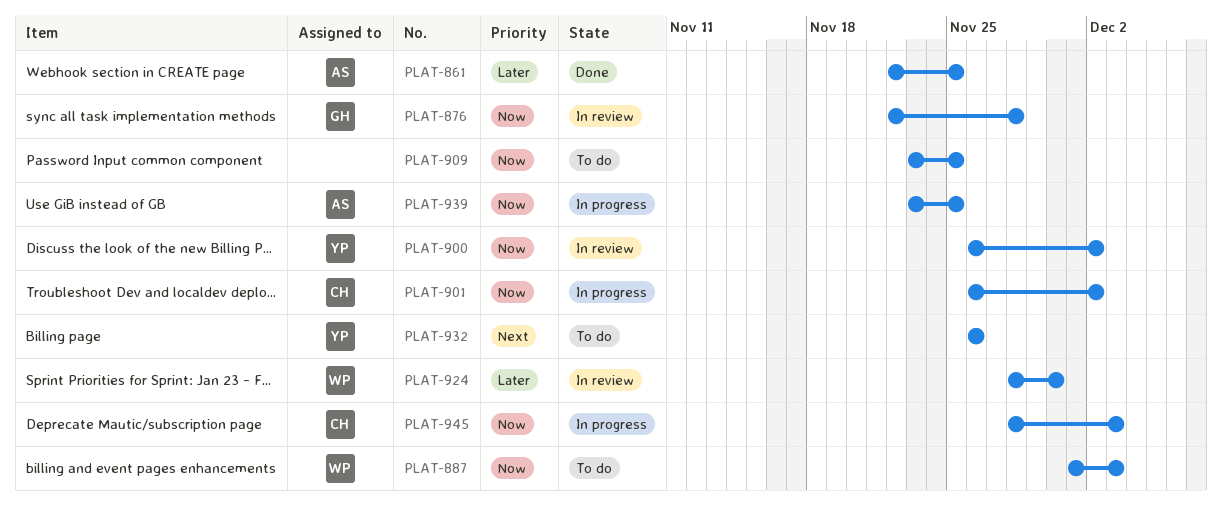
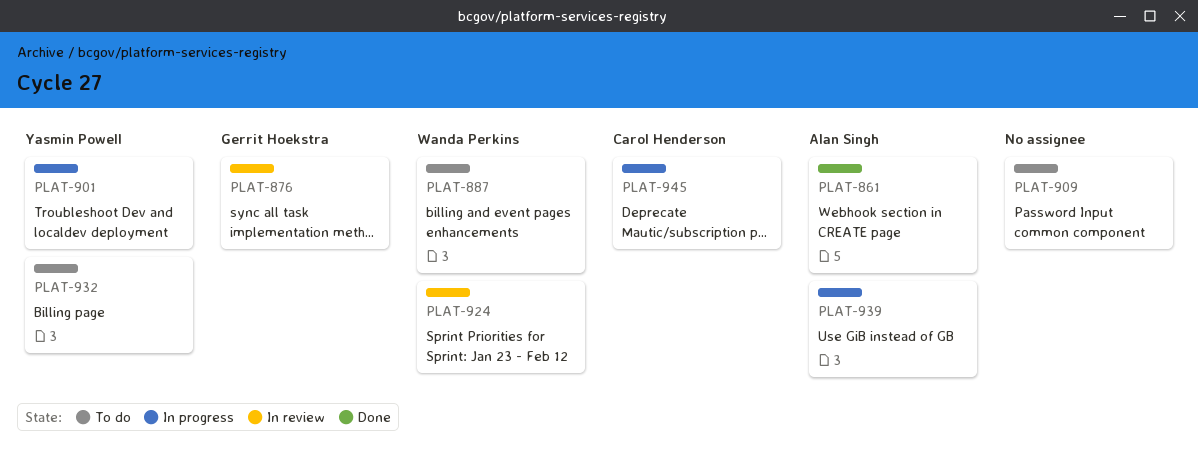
PLAT-900: present -> none
PLAT-901, owner: Carol Henderson -> Yasmin Powell

